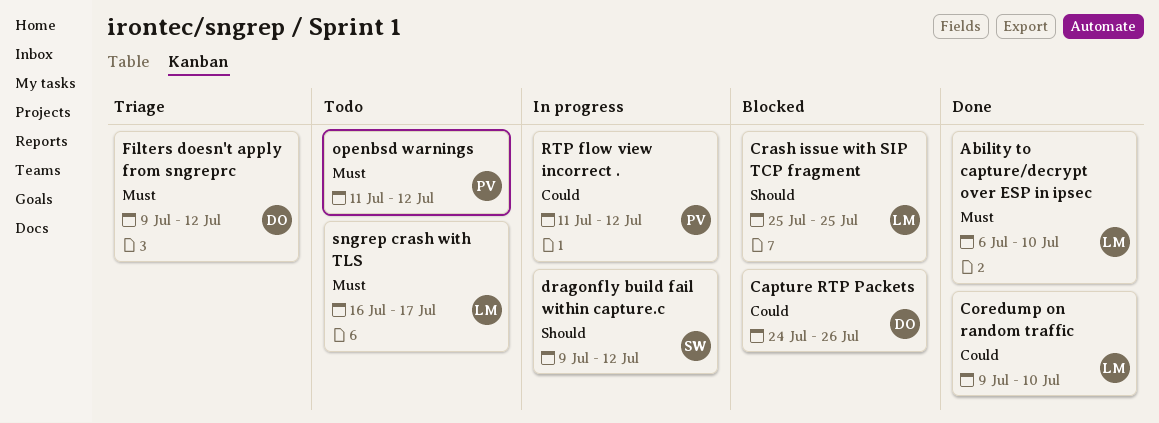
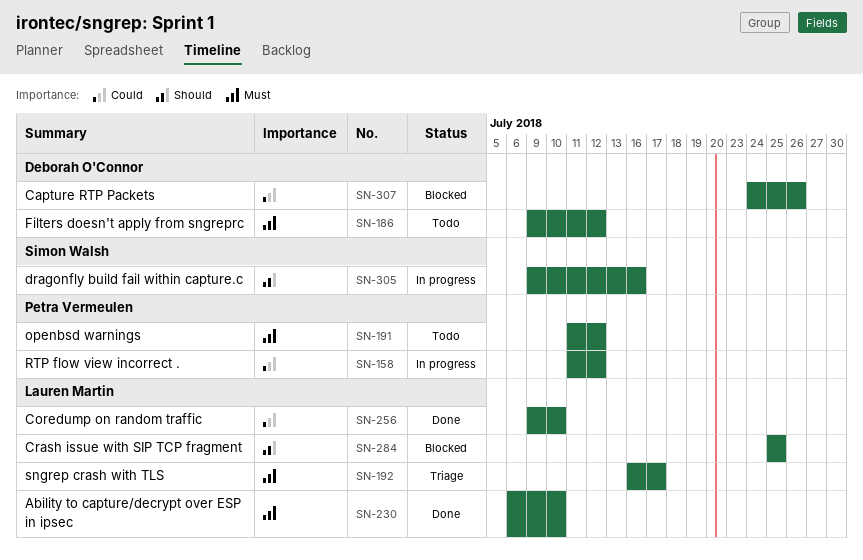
dragonfly build fail within capture.c, due: Jul 12 -> Jul 16
Filters doesn't apply from sngreprc, status: Triage -> Todo
sngrep crash with TLS, status: Todo -> Triage

